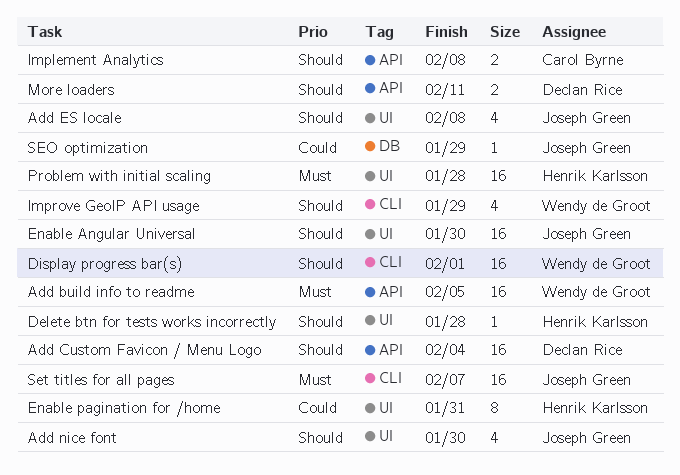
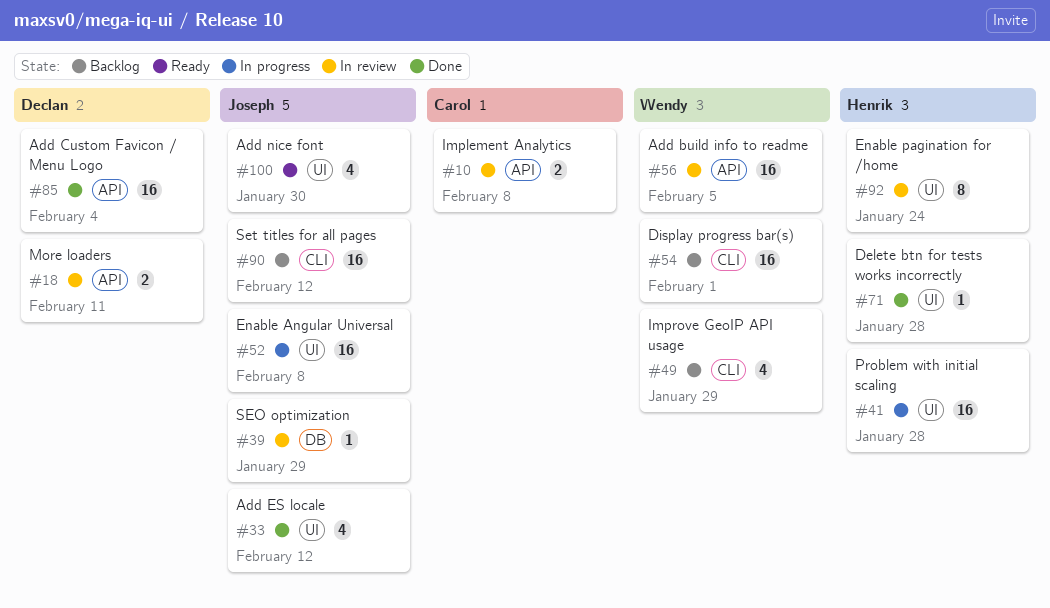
Add ES locale, due: Feb 8 -> Feb 12
Enable Angular Universal, due: Jan 30 -> Feb 8
Enable pagination for /home, due: Jan 31 -> Jan 24
Set titles for all pages, due: Feb 7 -> Feb 12

